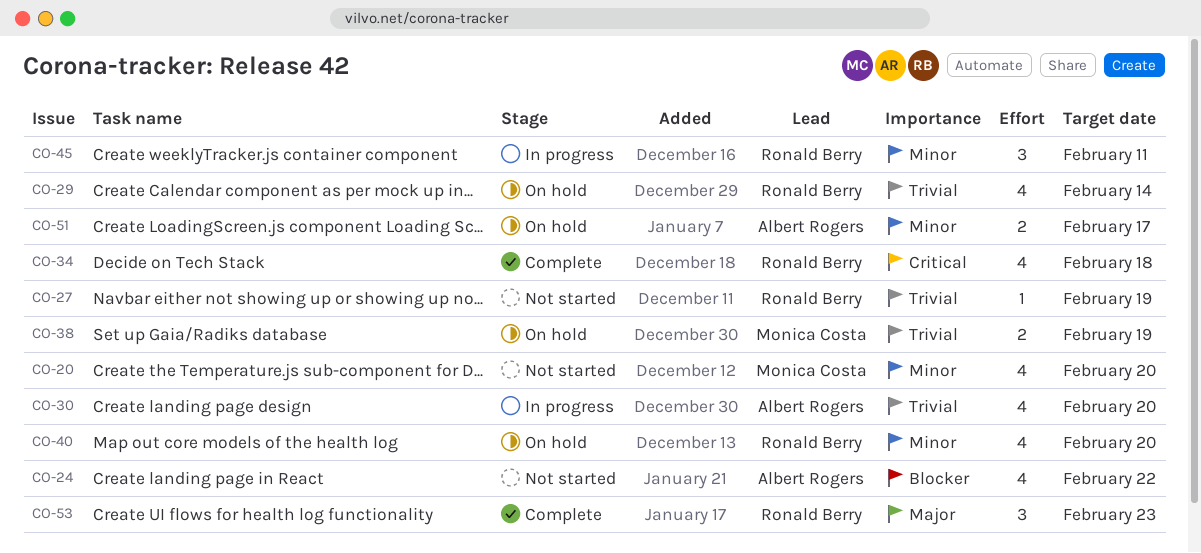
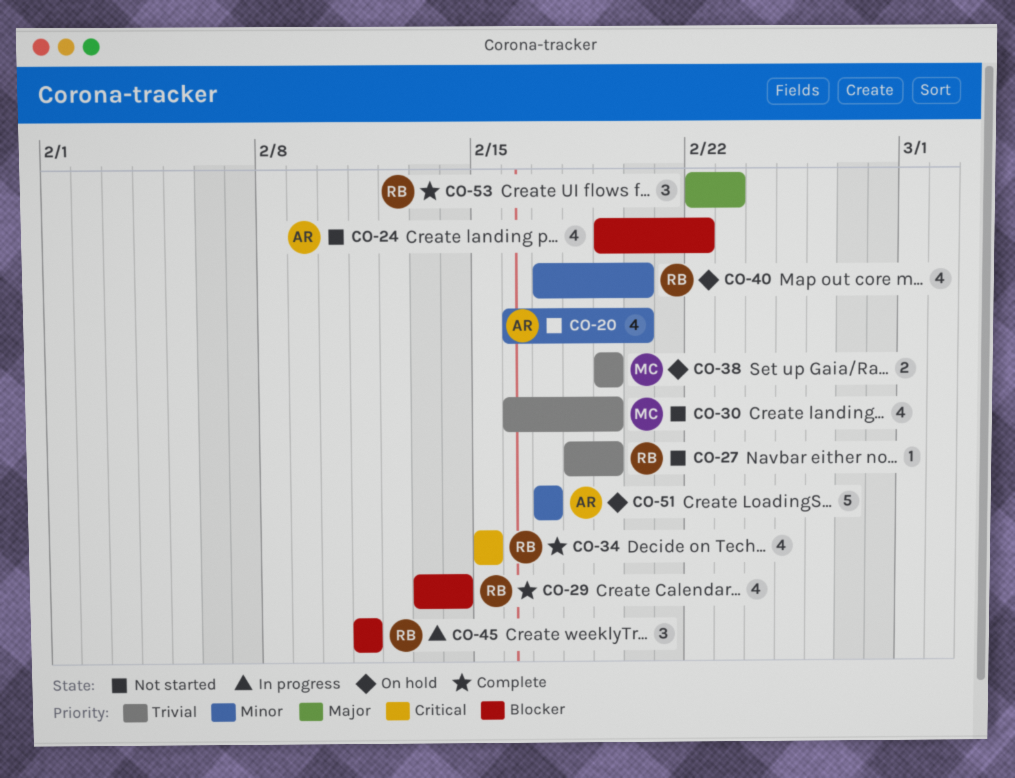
CO-20, owner: Monica Costa -> Albert Rogers
CO-29, status: On hold -> Complete
CO-29, priority: Trivial -> Blocker
CO-30, status: In progress -> Not started
CO-30, owner: Albert Rogers -> Monica Costa
CO-30, due: Feb 20 -> Feb 19
CO-34, due: Feb 18 -> Feb 15
CO-45, priority: Minor -> Blocker
CO-51, estimate: 2 -> 5

